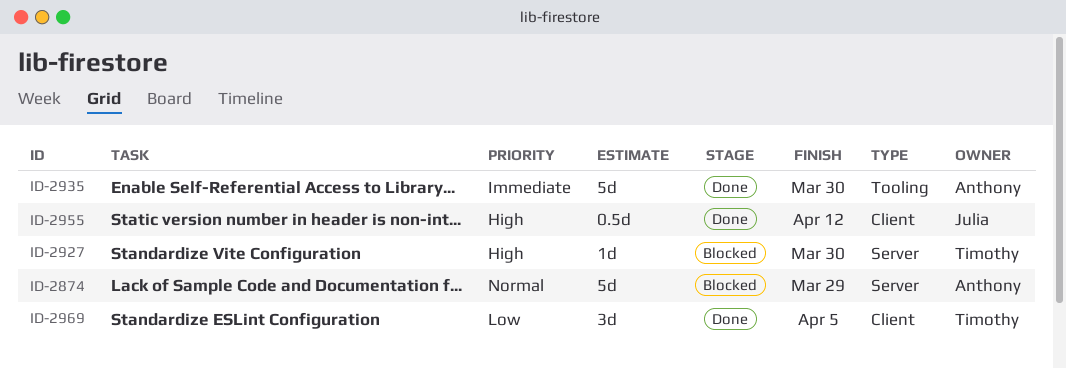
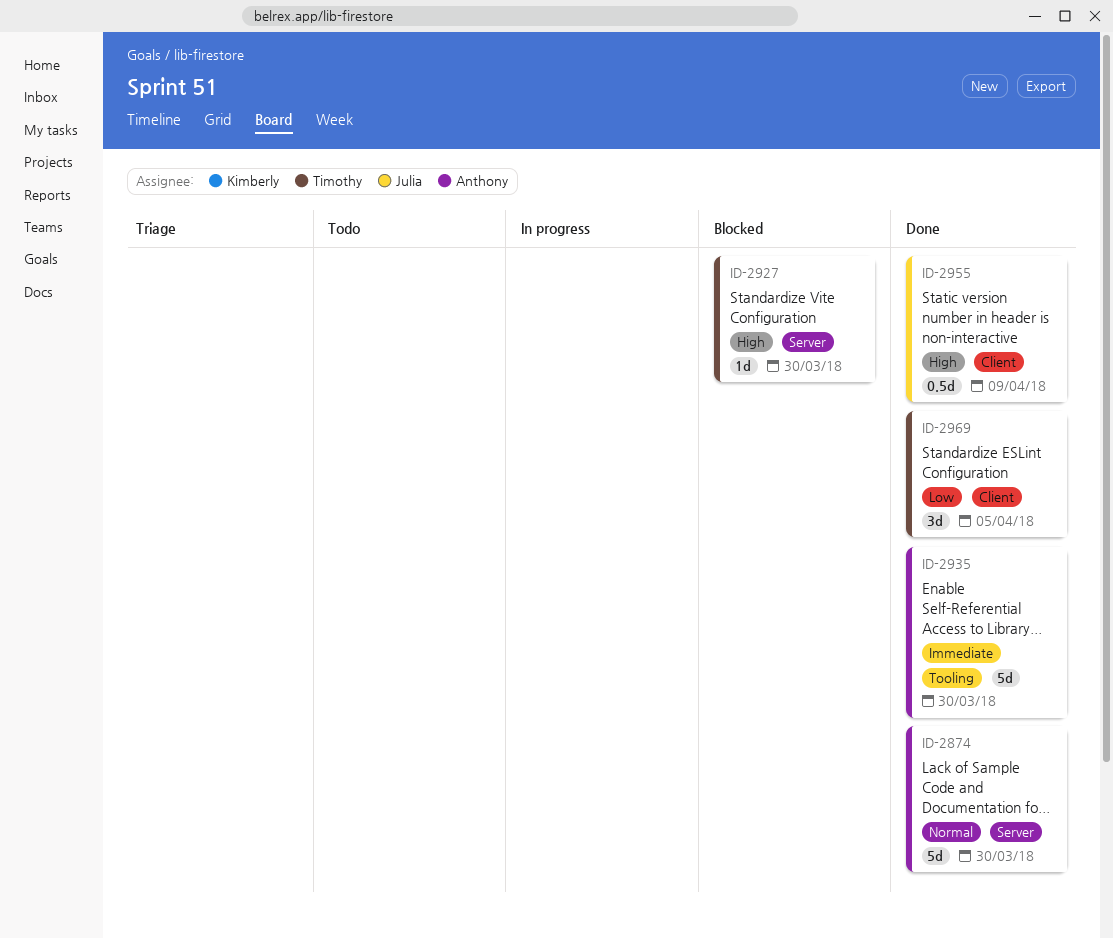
ID-2874, status: Blocked -> Done
ID-2874, due: Mar 29 -> Mar 30
ID-2955, due: Apr 12 -> Apr 9

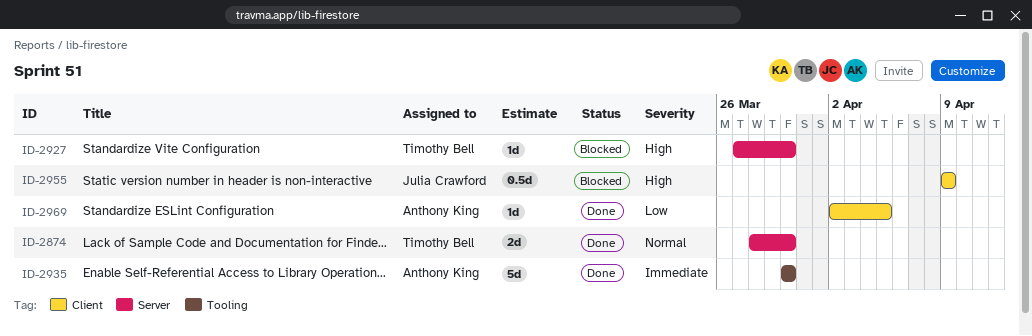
ID-2874, owner: Anthony King -> Timothy Bell
ID-2874, estimate: 5d -> 2d
ID-2955, status: Done -> Blocked
ID-2969, owner: Timothy Bell -> Anthony King
ID-2969, estimate: 3d -> 1d

